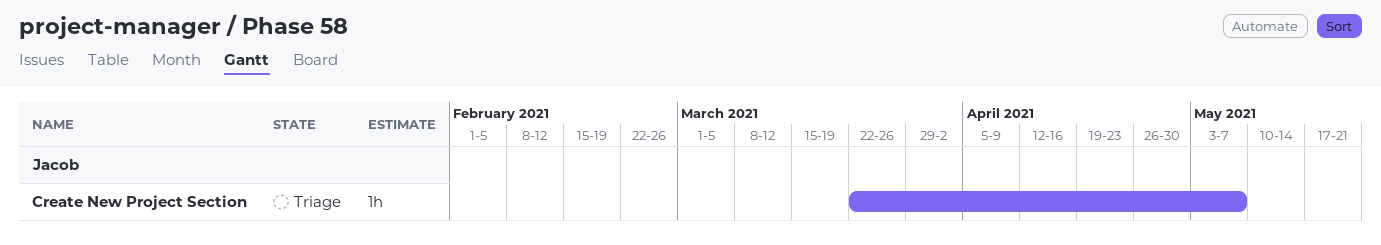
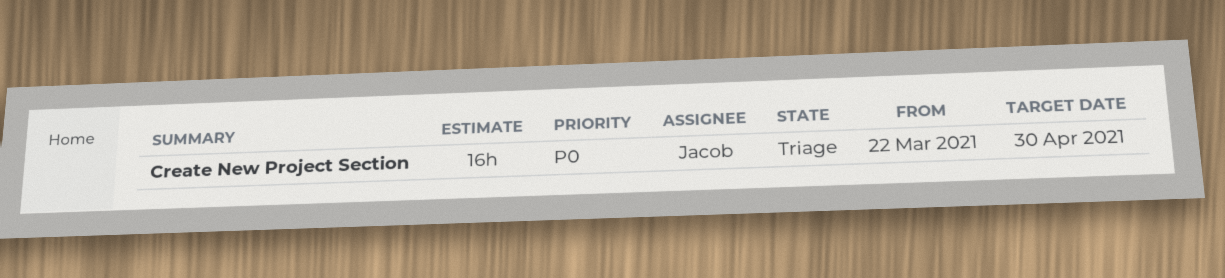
Create New Project Section, estimate: 1h -> 16h
Create New Project Section, due: May 7 -> Apr 30

